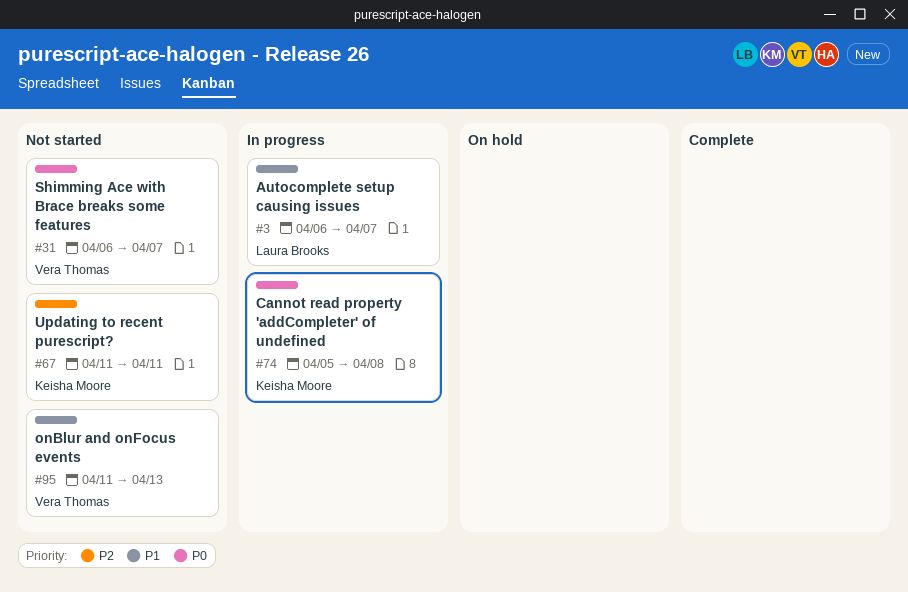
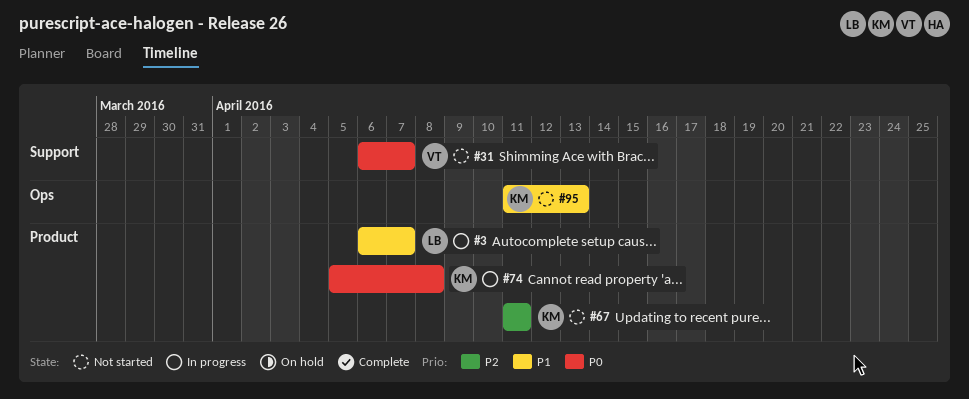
#95, owner: Vera Thomas -> Keisha Moore

